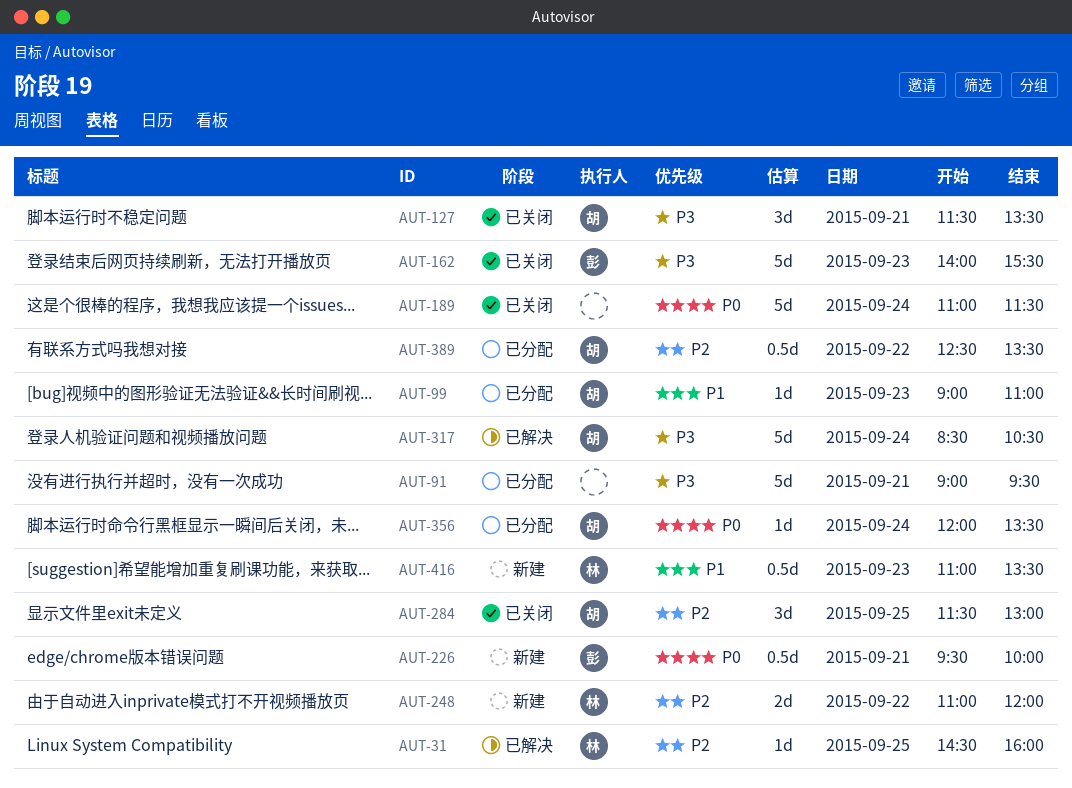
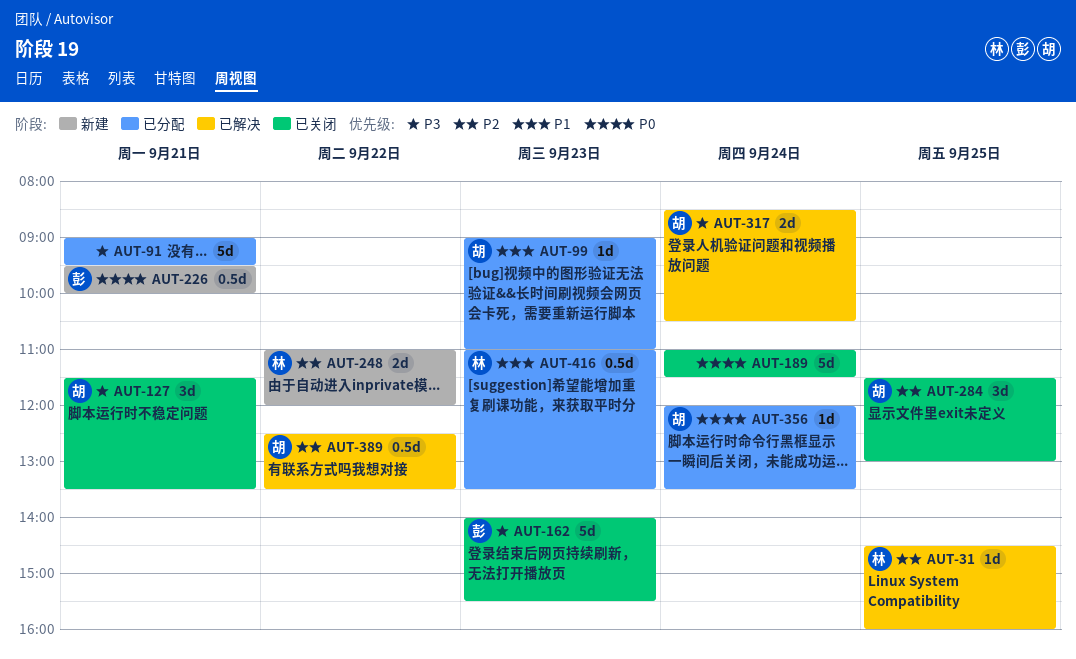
AUT-317, estimate: 5d -> 2d
AUT-389, status: 已分配 -> 已解决
AUT-416, status: 新建 -> 已分配

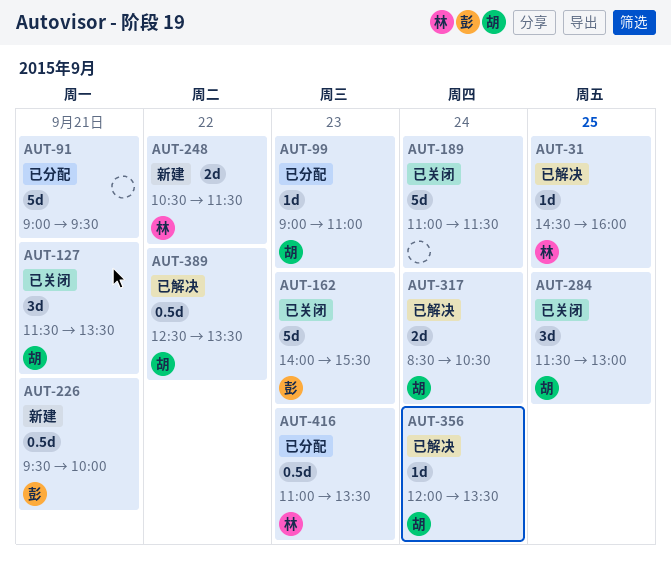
AUT-248, begins: 11:00 -> 10:30
AUT-248, ends: 12:00 -> 11:30
AUT-356, status: 已分配 -> 已解决

